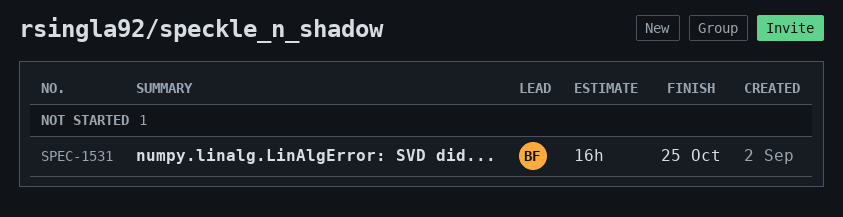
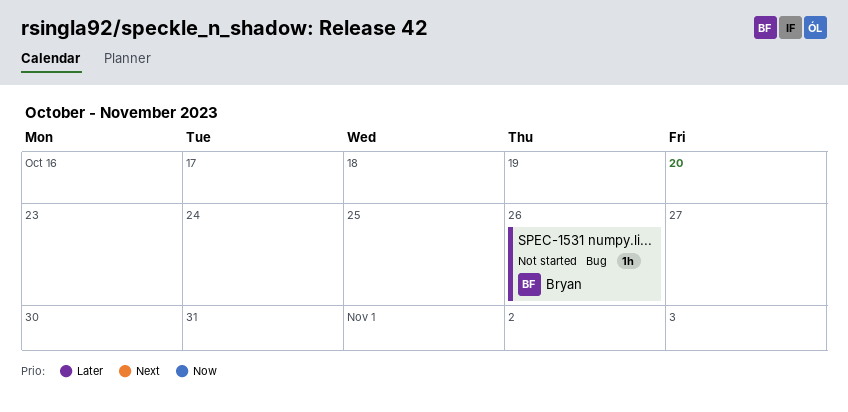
SPEC-1531, estimate: 16h -> 1h
SPEC-1531, due: Oct 25 -> Oct 26

